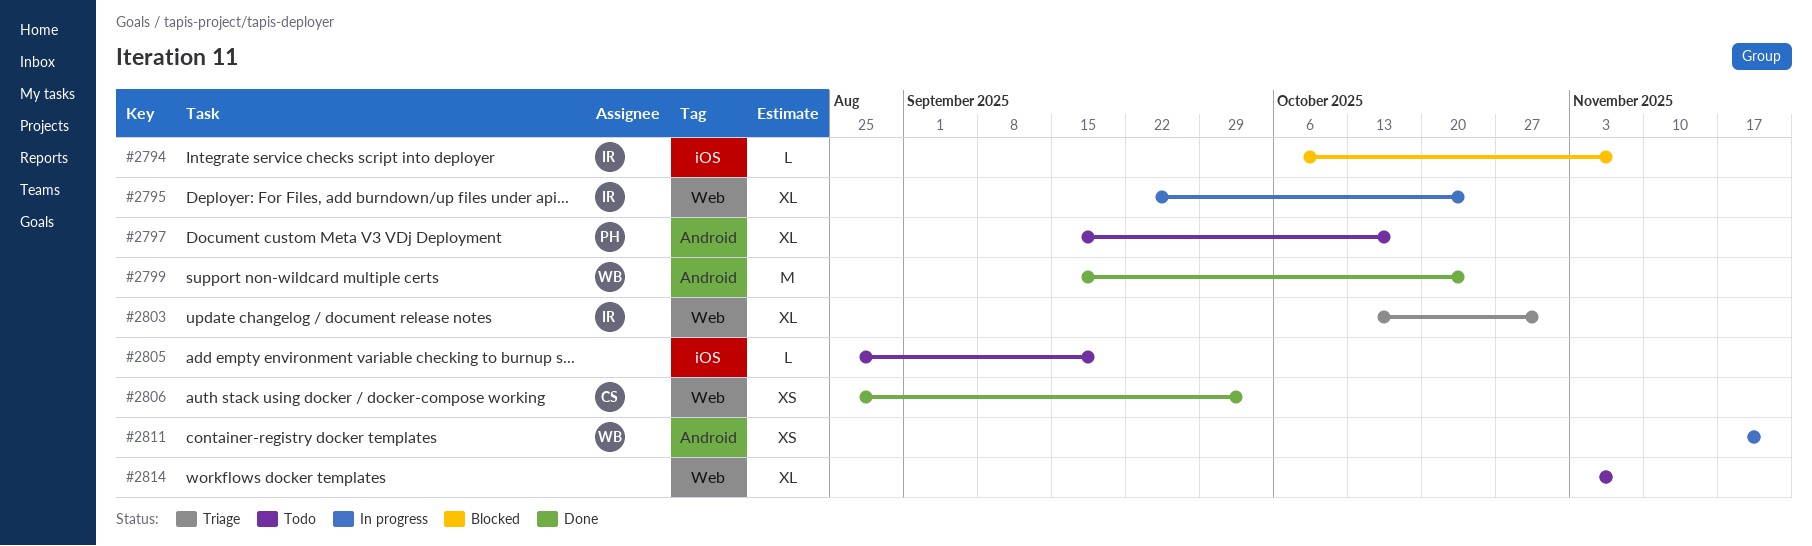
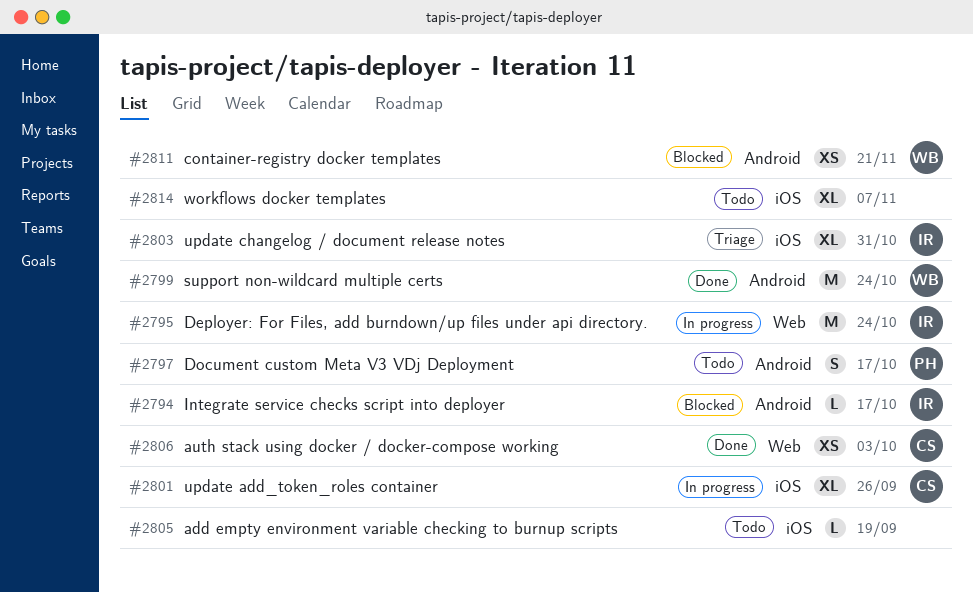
#2794, label: iOS -> Android
#2794, due: Nov 7 -> Oct 17
#2795, estimate: XL -> M
#2797, estimate: XL -> S
#2801: none -> present
#2803, label: Web -> iOS
#2811, status: In progress -> Blocked
#2814, label: Web -> iOS

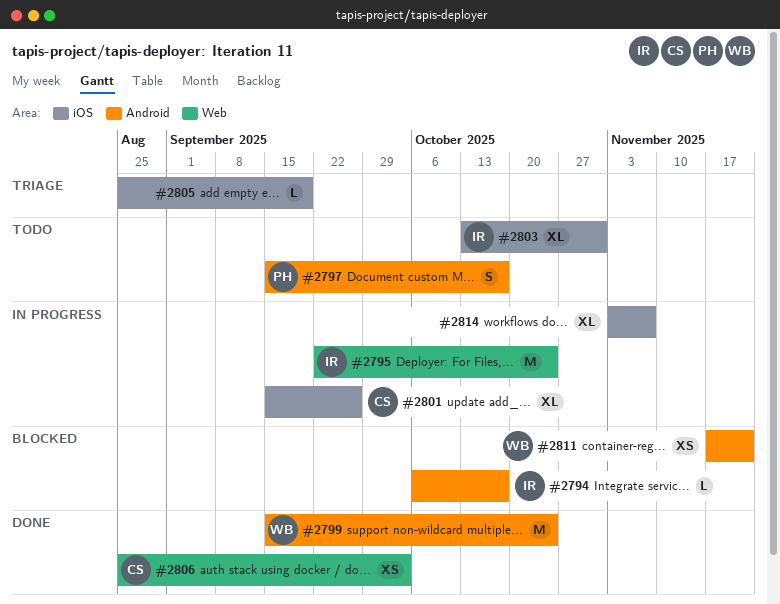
#2803, status: Triage -> Todo
#2805, status: Todo -> Triage
#2814, status: Todo -> In progress

